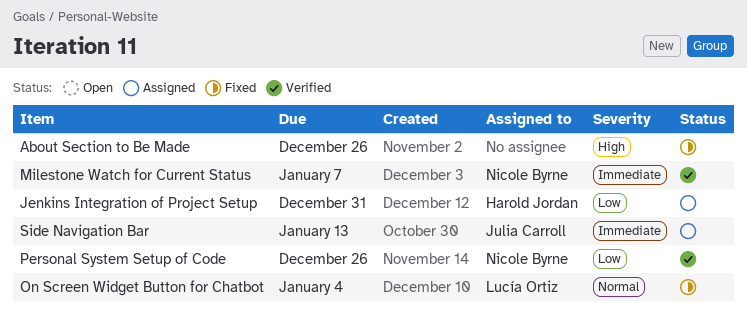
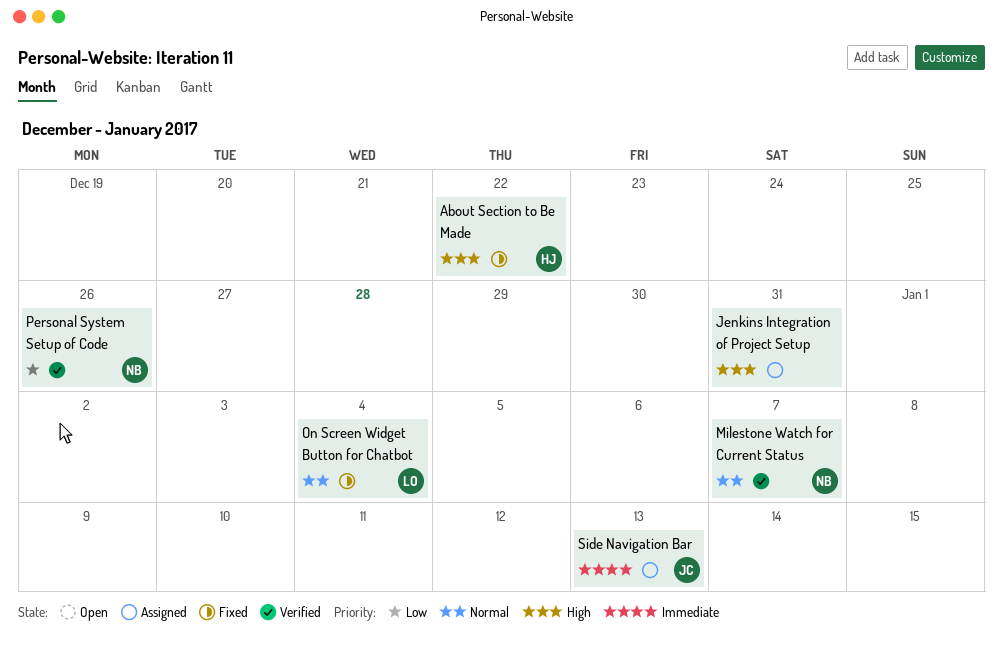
About Section to Be Made, owner: none -> Harold Jordan
About Section to Be Made, due: Dec 26 -> Dec 22
Jenkins Integration of Project Setup, owner: Harold Jordan -> none
Jenkins Integration of Project Setup, priority: Low -> High
Milestone Watch for Current Status, priority: Immediate -> Normal

